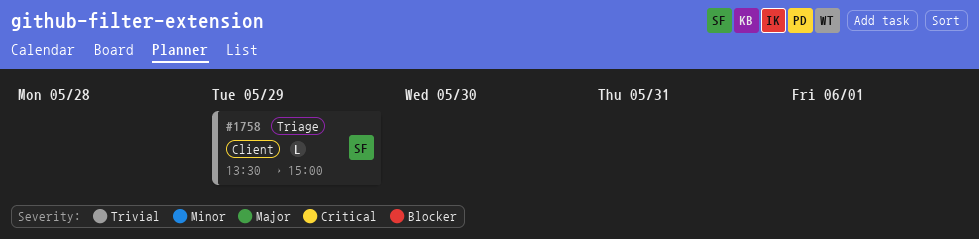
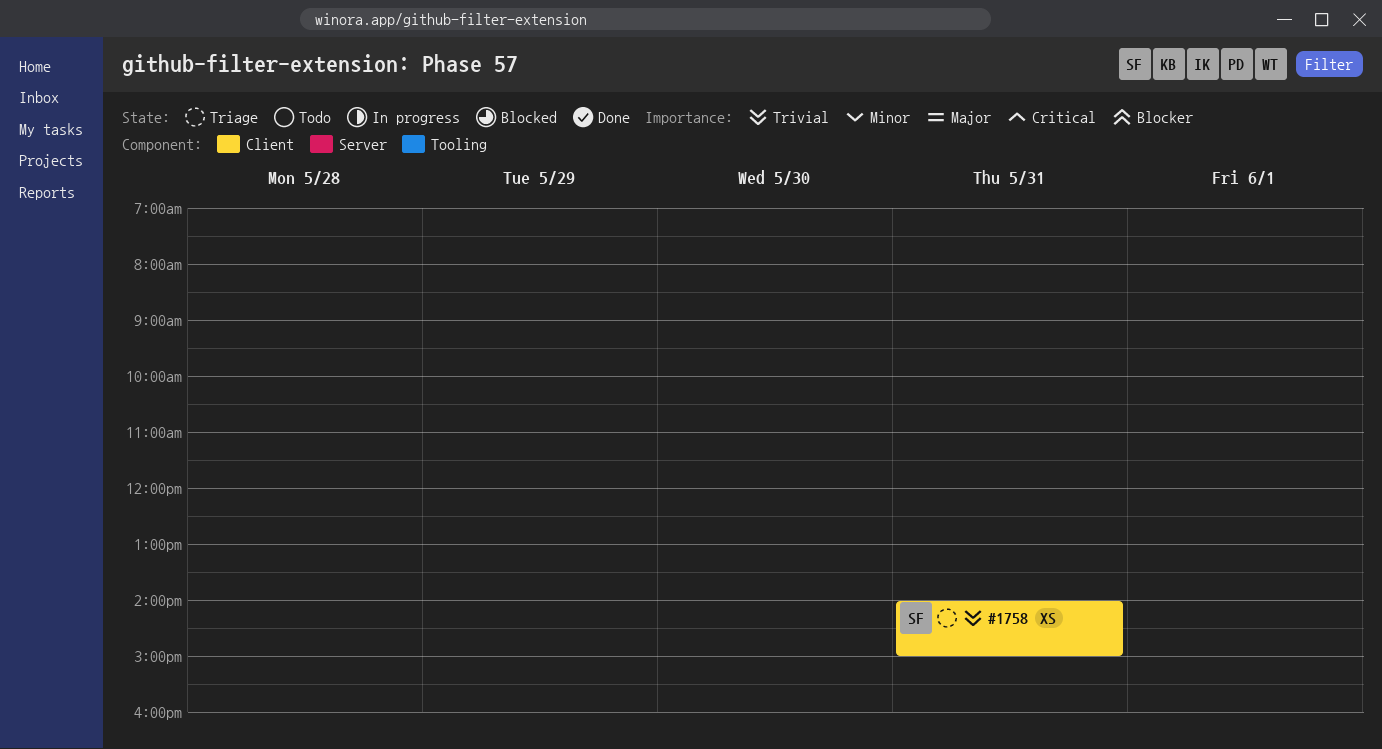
#1758, estimate: L -> XS
#1758, day: May 29 -> May 31
#1758, begins: 13:30 -> 14:00

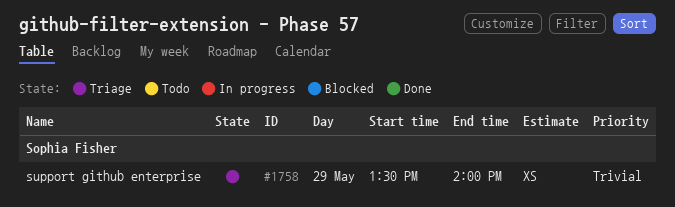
#1758, day: May 31 -> May 29
#1758, begins: 14:00 -> 13:30
#1758, ends: 15:00 -> 14:00

